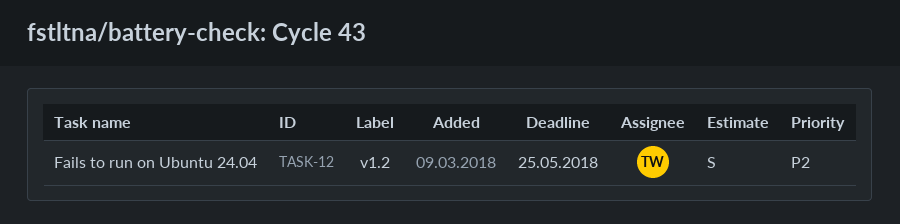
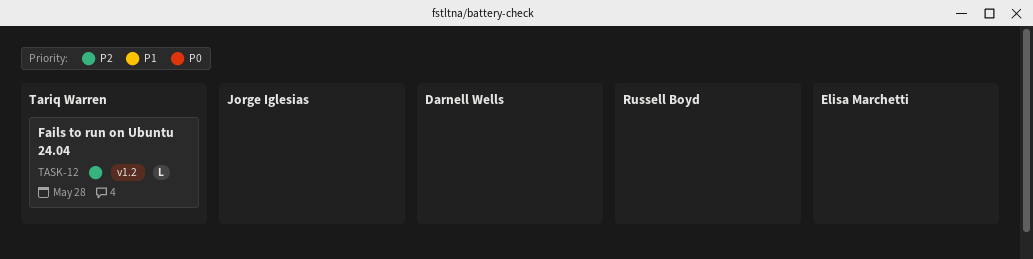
TASK-12, estimate: S -> L
TASK-12, due: May 25 -> May 28

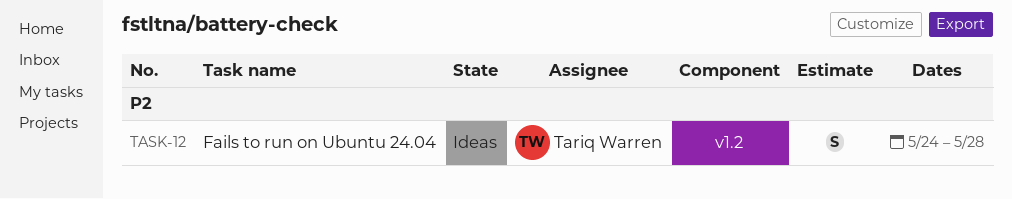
TASK-12, estimate: L -> S

